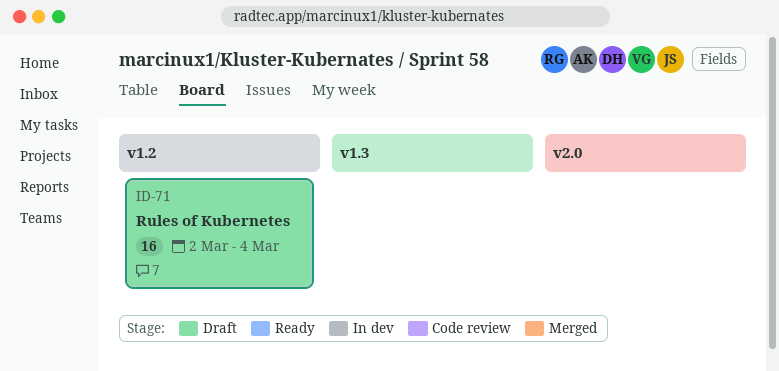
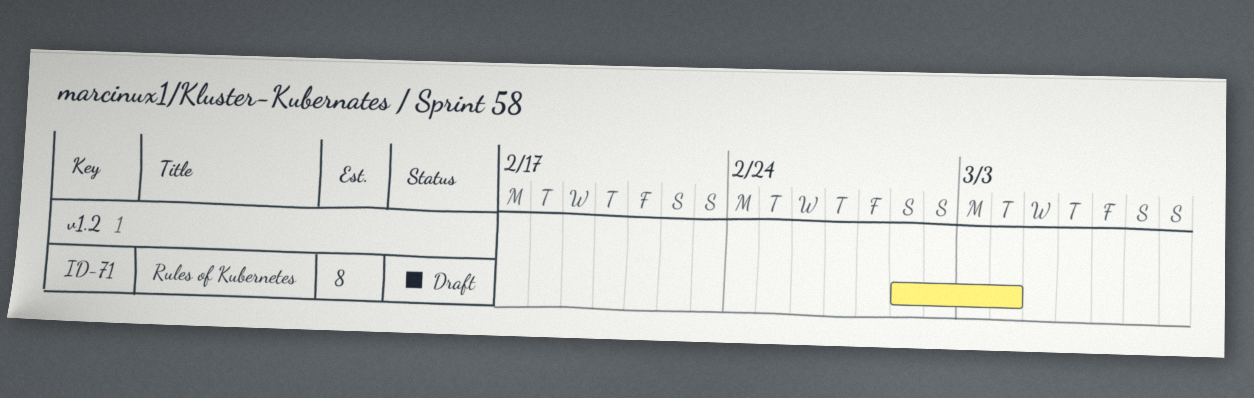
ID-71, estimate: 16 -> 8
ID-71, start: Mar 2 -> Mar 1

